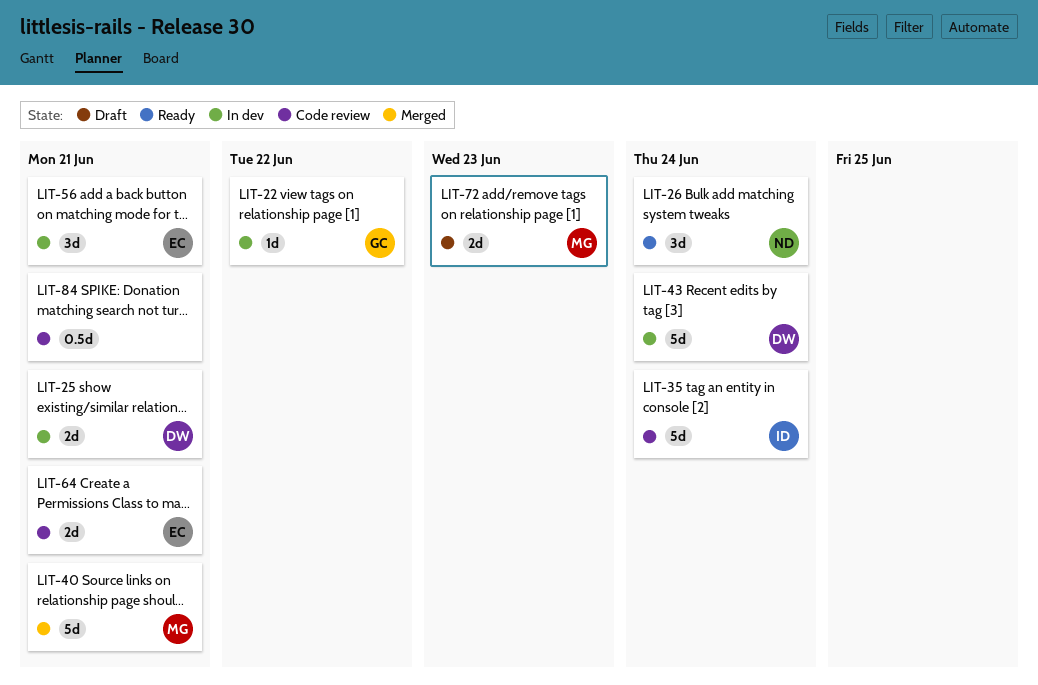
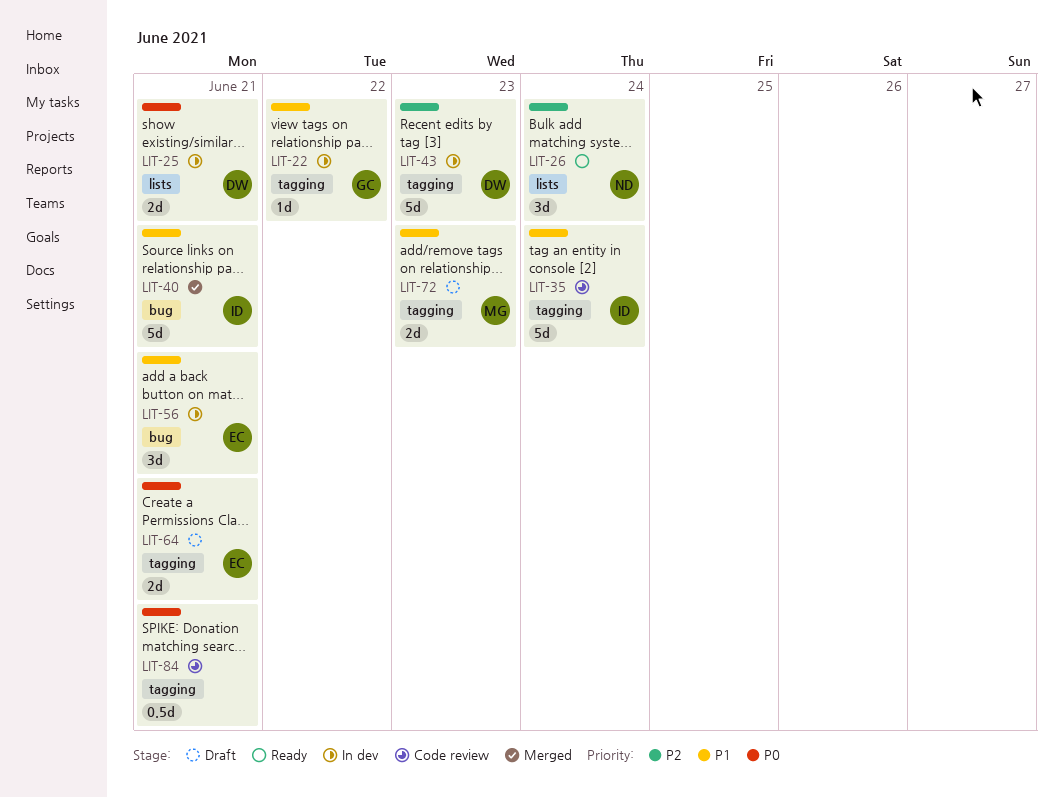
LIT-40, owner: MG -> ID
LIT-43, due: Jun 24 -> Jun 23
LIT-64, status: Code review -> Draft

